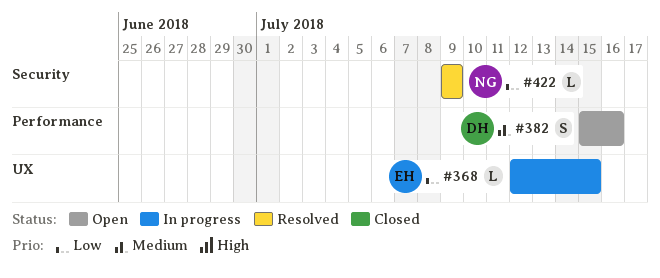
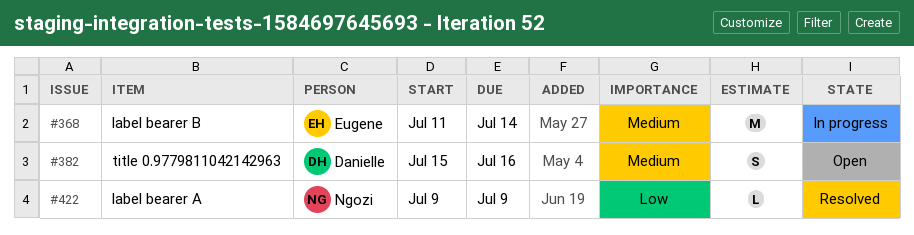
#368, priority: Low -> Medium
#368, estimate: L -> M
#368, start: Jul 12 -> Jul 11
#368, due: Jul 15 -> Jul 14

